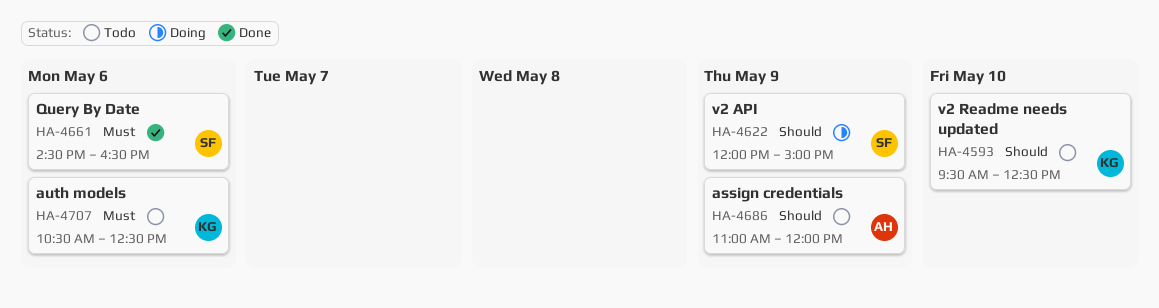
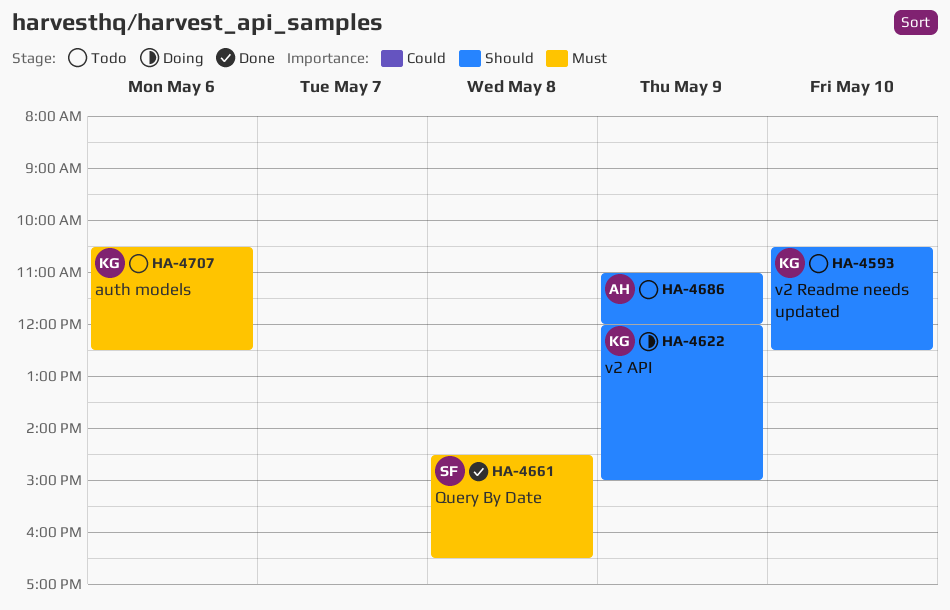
HA-4593, begins: 09:30 -> 10:30
HA-4622, owner: SF -> KG
HA-4661, day: May 6 -> May 8

